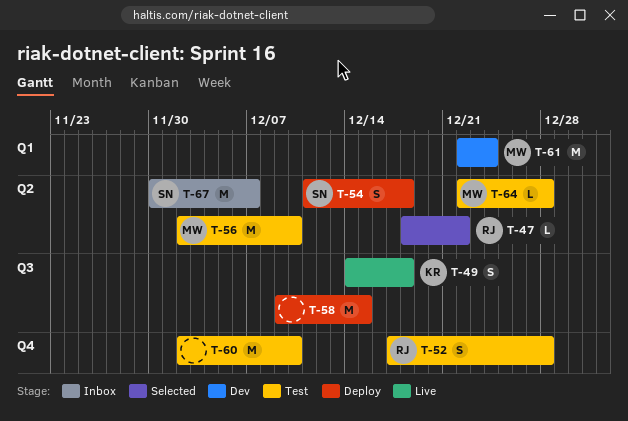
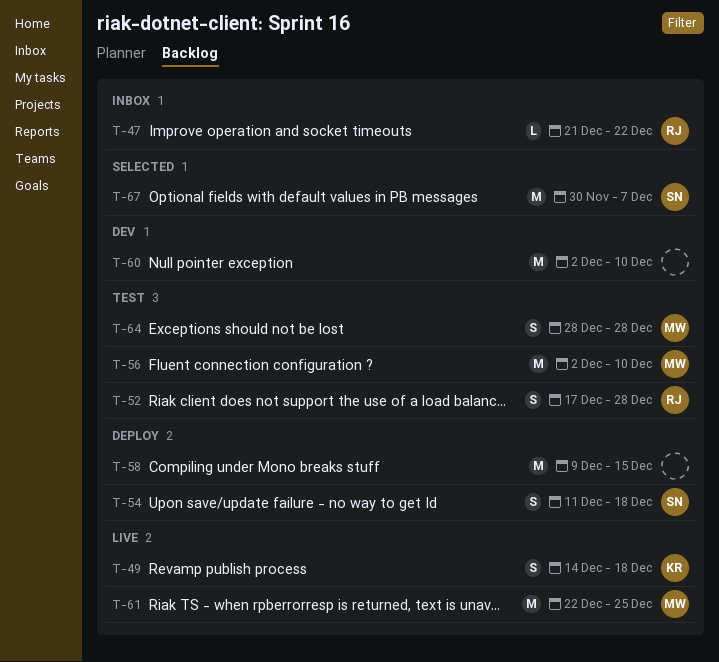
T-47, status: Selected -> Inbox
T-47, start: Dec 18 -> Dec 21
T-60, status: Test -> Dev
T-61, status: Dev -> Live
T-61, due: Dec 24 -> Dec 25
T-64, estimate: L -> S
T-64, start: Dec 22 -> Dec 28
T-67, status: Inbox -> Selected

